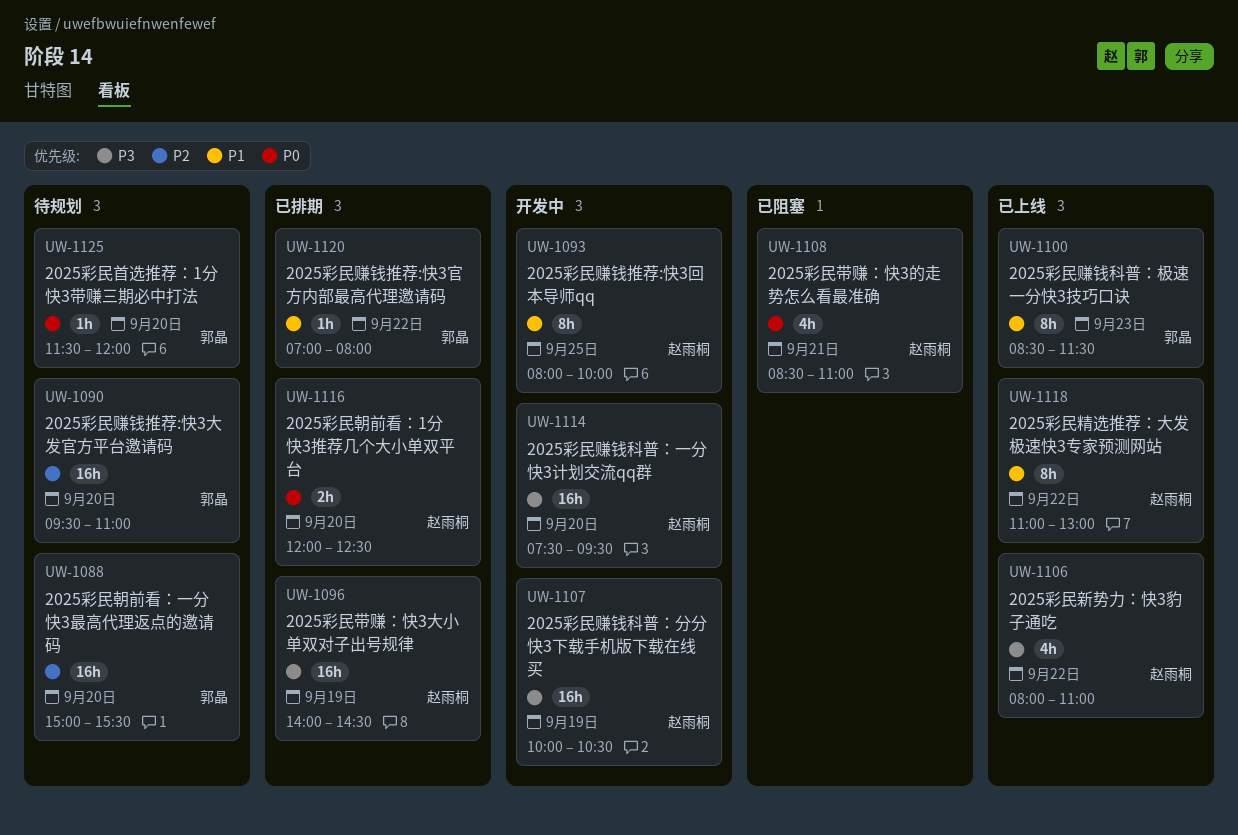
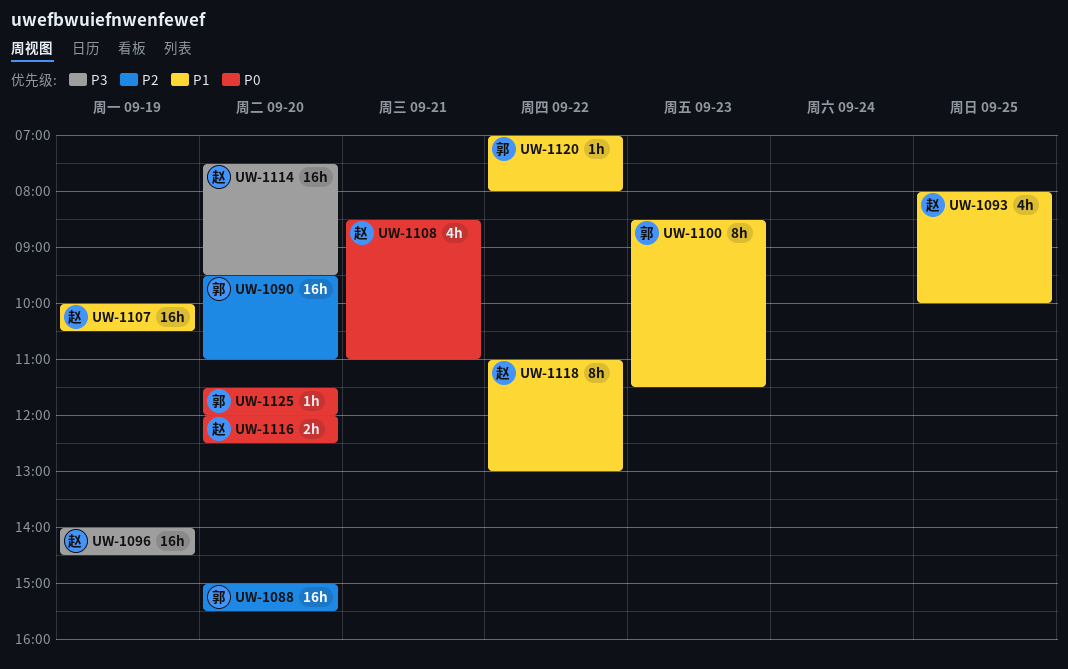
UW-1093, estimate: 8h -> 4h
UW-1106: present -> none
UW-1107, priority: P3 -> P1

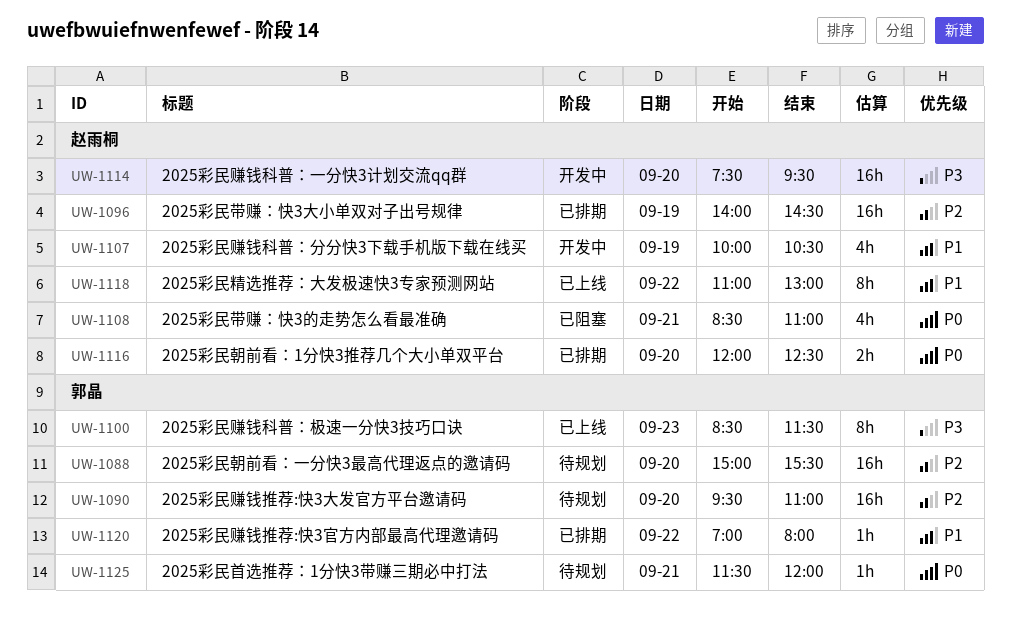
UW-1093: present -> none
UW-1096, priority: P3 -> P2
UW-1100, priority: P1 -> P3
UW-1107, estimate: 16h -> 4h
UW-1125, day: Sep 20 -> Sep 21

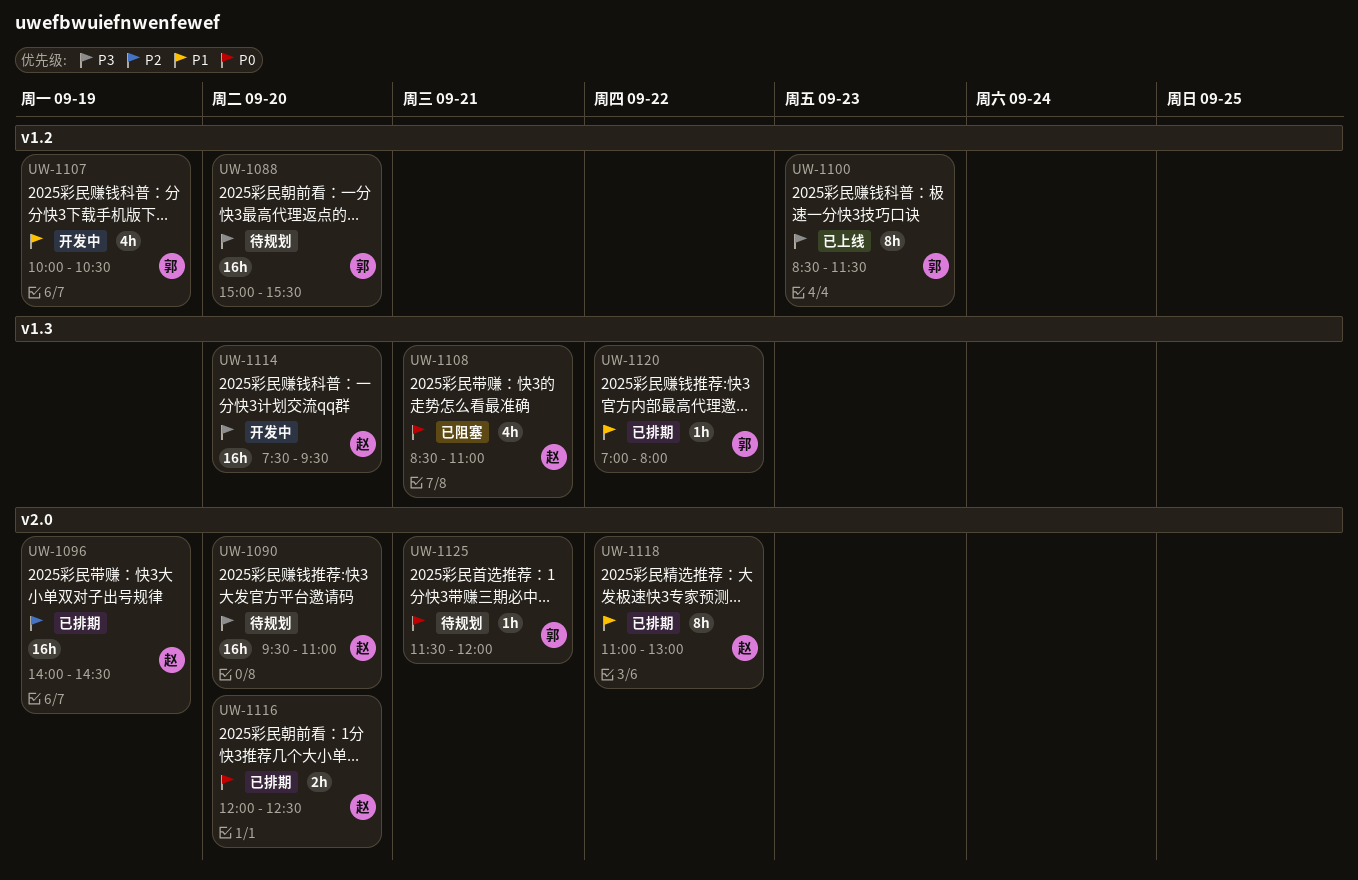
UW-1088, priority: P2 -> P3
UW-1090, owner: 郭晶 -> 赵雨桐
UW-1090, priority: P2 -> P3
UW-1107, owner: 赵雨桐 -> 郭晶
UW-1118, status: 已上线 -> 已排期

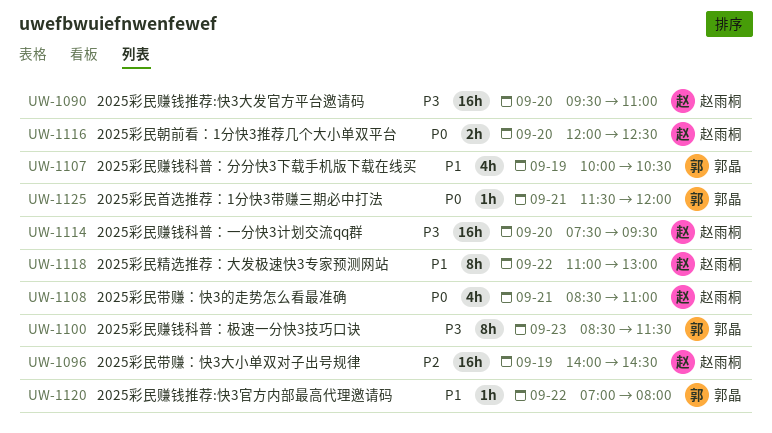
UW-1088: present -> none

